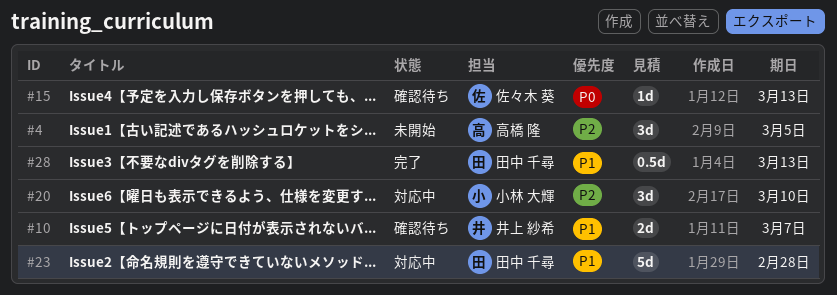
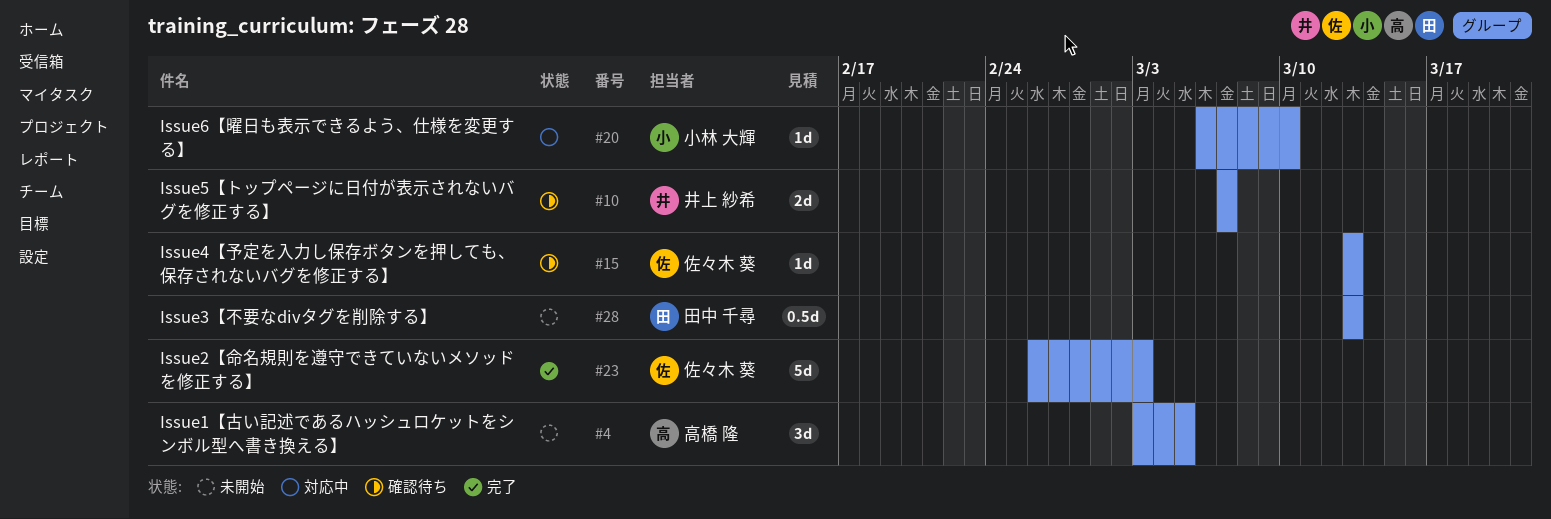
#20, estimate: 3d -> 1d
#23, status: 対応中 -> 完了
#23, owner: 田中 千尋 -> 佐々木 葵
#23, due: Feb 28 -> Mar 3
#28, status: 完了 -> 未開始

